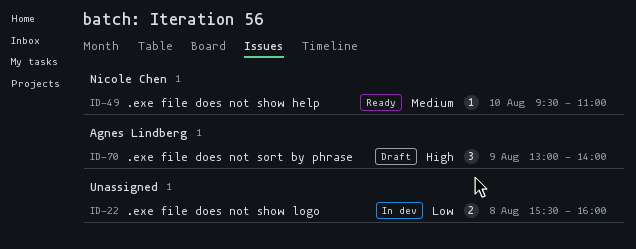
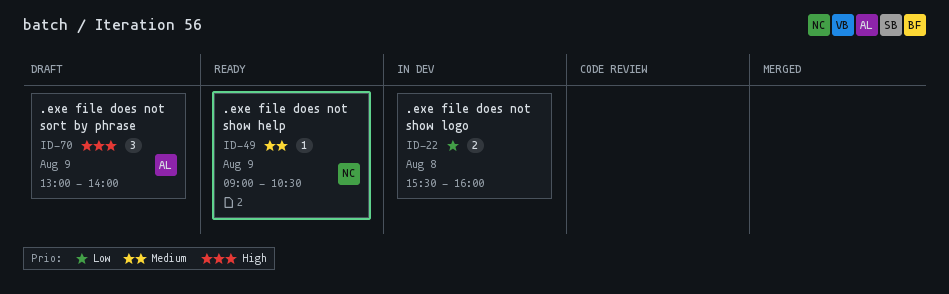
ID-49, day: Aug 10 -> Aug 9
ID-49, begins: 09:30 -> 09:00
ID-49, ends: 11:00 -> 10:30

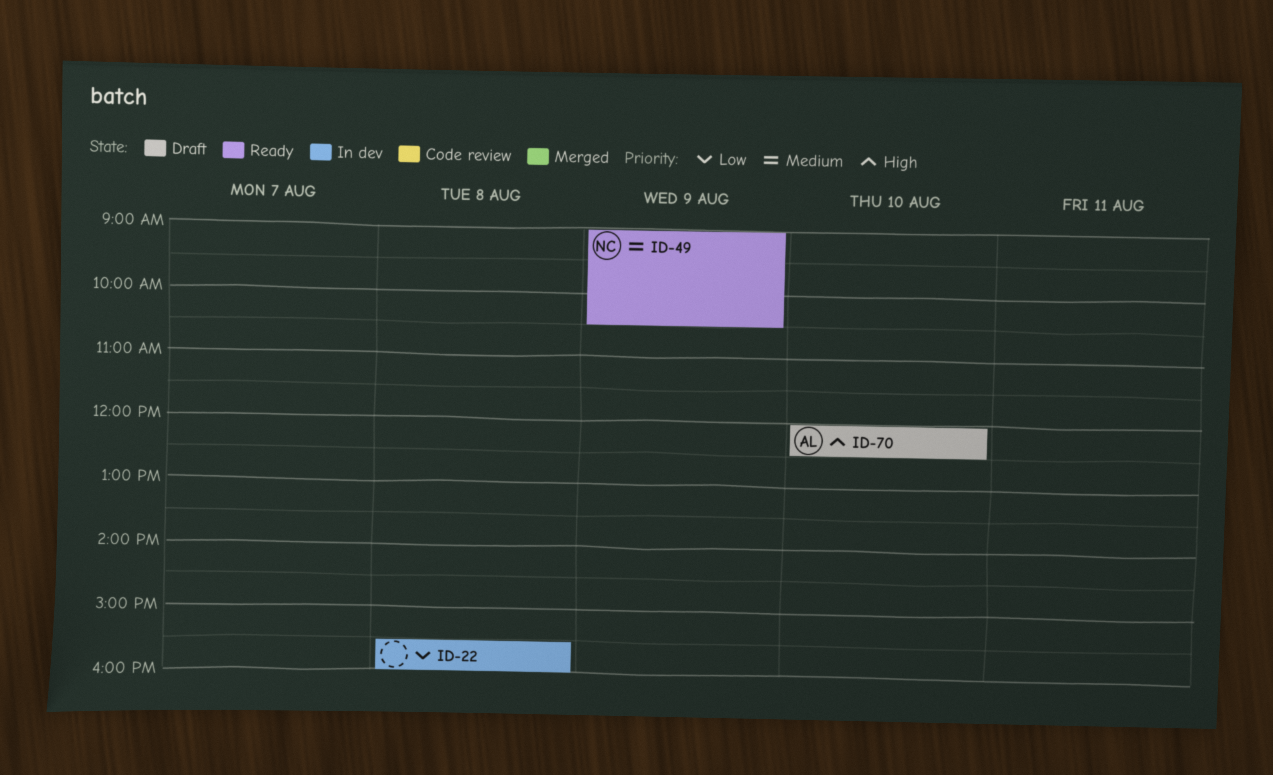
ID-70, day: Aug 9 -> Aug 10
ID-70, begins: 13:00 -> 12:00
ID-70, ends: 14:00 -> 12:30

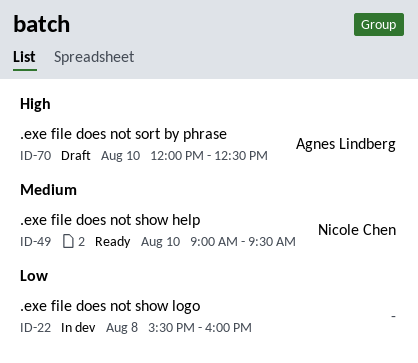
ID-49, day: Aug 9 -> Aug 10
ID-49, ends: 10:30 -> 09:30

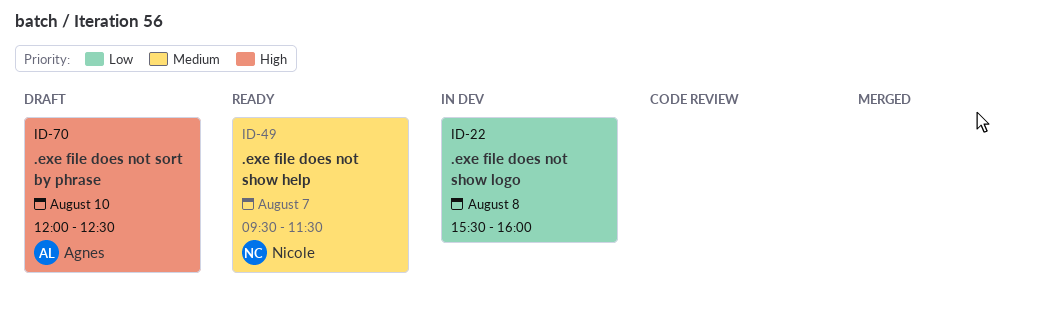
ID-49, day: Aug 10 -> Aug 7
ID-49, begins: 09:00 -> 09:30
ID-49, ends: 09:30 -> 11:30

